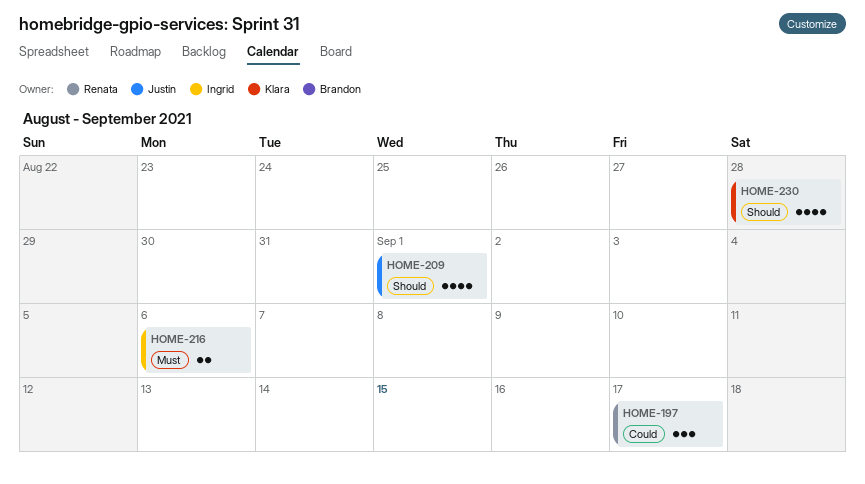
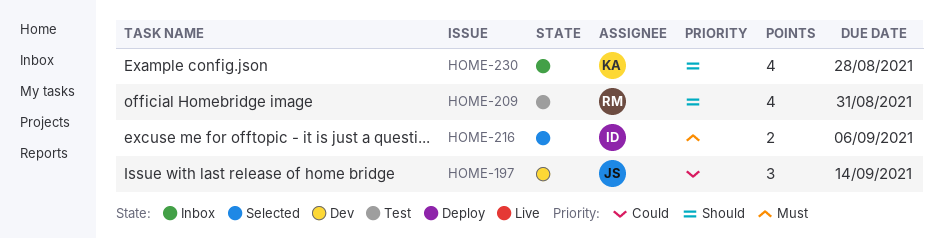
HOME-197, owner: Renata -> Justin
HOME-197, due: Sep 17 -> Sep 14
HOME-209, owner: Justin -> Renata
HOME-209, due: Sep 1 -> Aug 31

